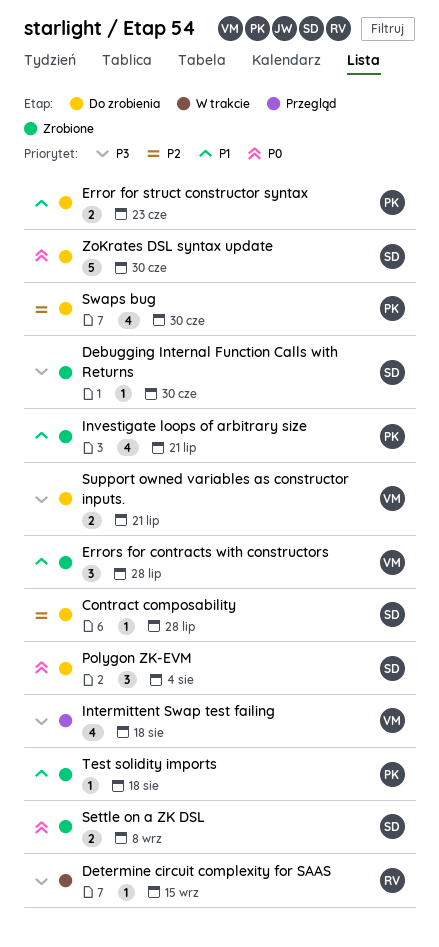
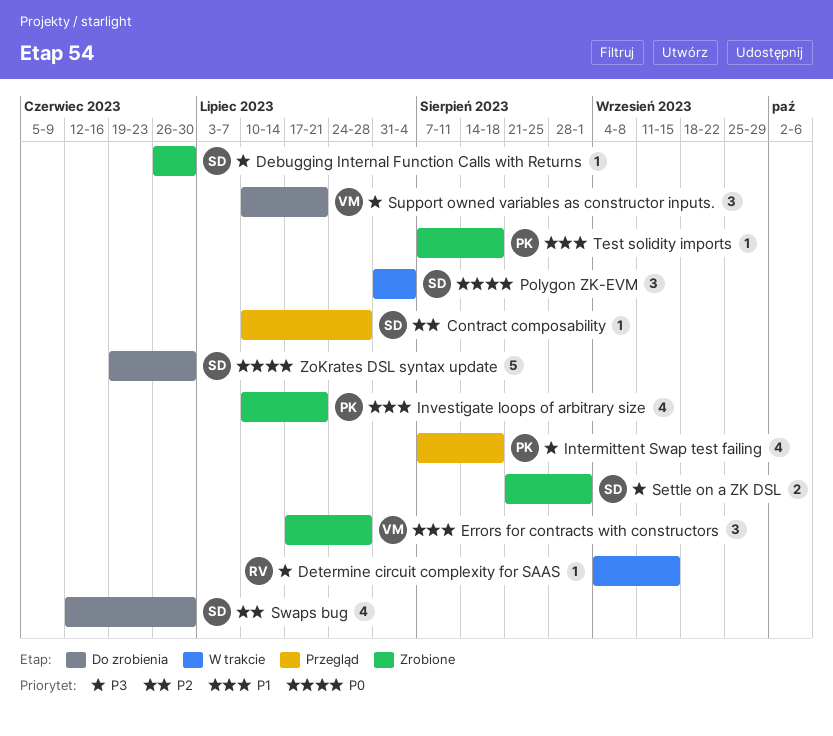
Contract composability, status: Do zrobienia -> Przegląd
Error for struct constructor syntax: present -> none
Intermittent Swap test failing, owner: VM -> PK
Polygon ZK-EVM, status: Do zrobienia -> W trakcie
Settle on a ZK DSL, priority: P0 -> P3
Settle on a ZK DSL, due: Sep 8 -> Sep 1
Support owned variables as constructor inputs., estimate: 2 -> 3
Swaps bug, owner: PK -> SD

